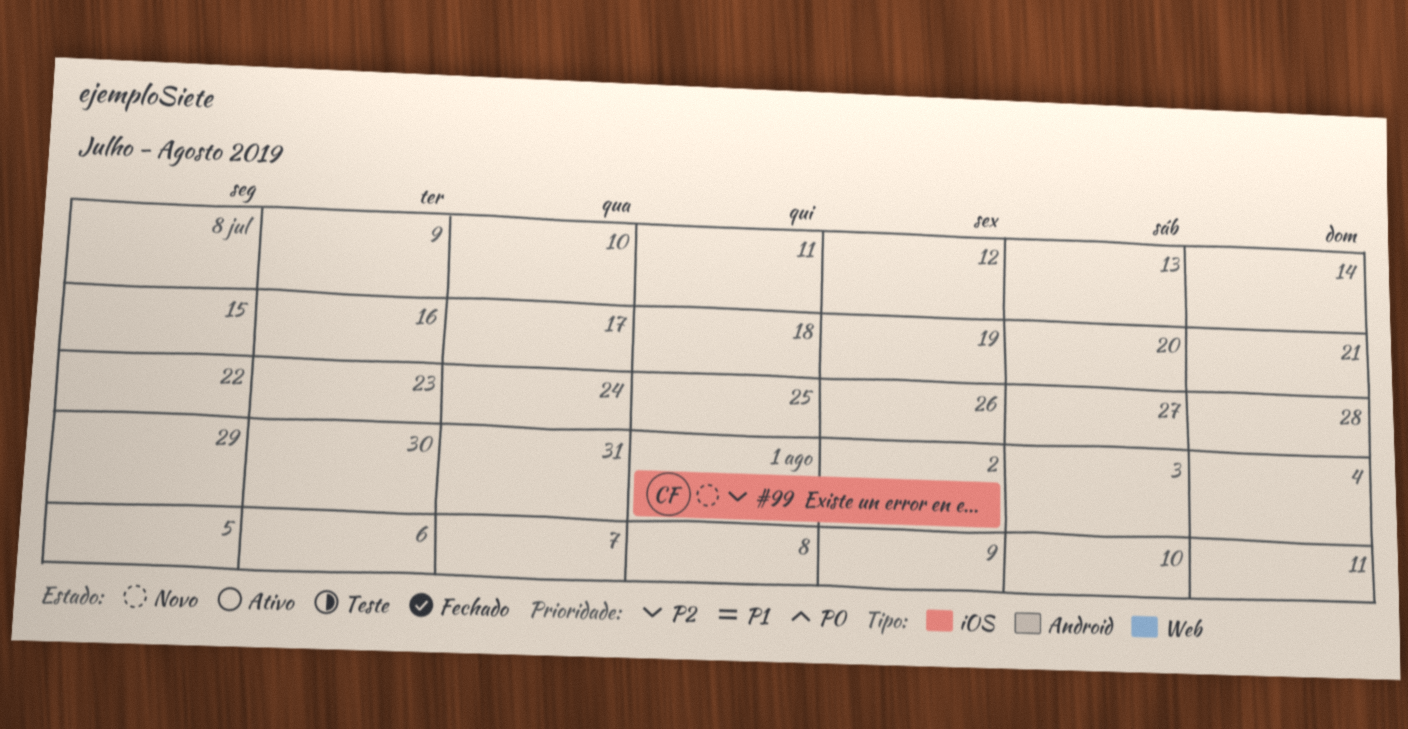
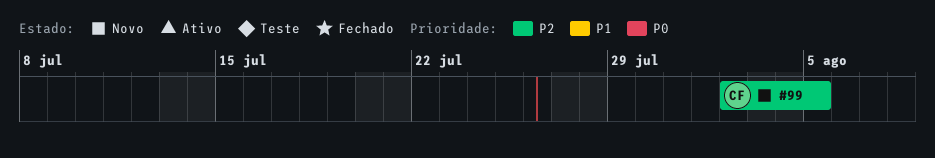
#99, start: Aug 1 -> Aug 2
#99, due: Aug 2 -> Aug 5

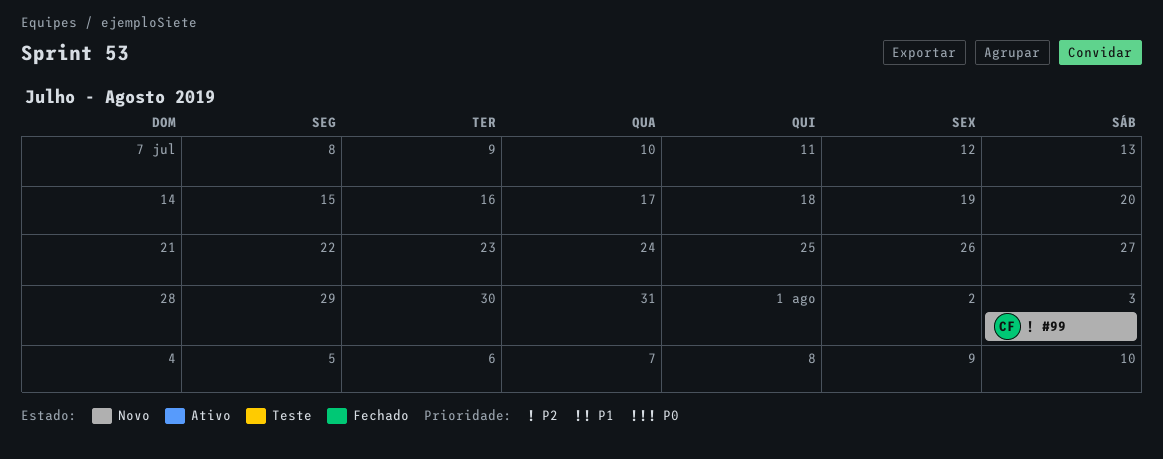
#99, start: Aug 2 -> Aug 3
#99, due: Aug 5 -> Aug 3

